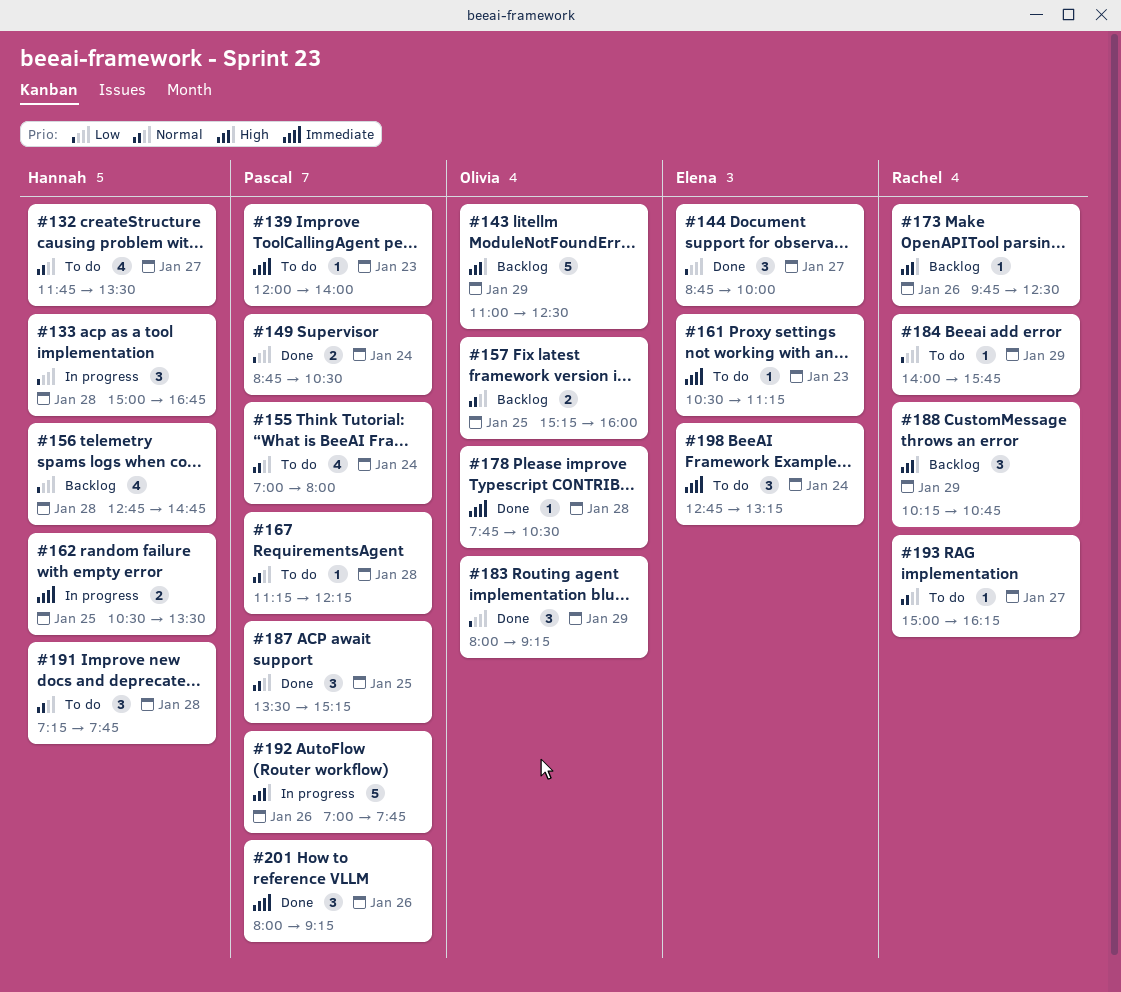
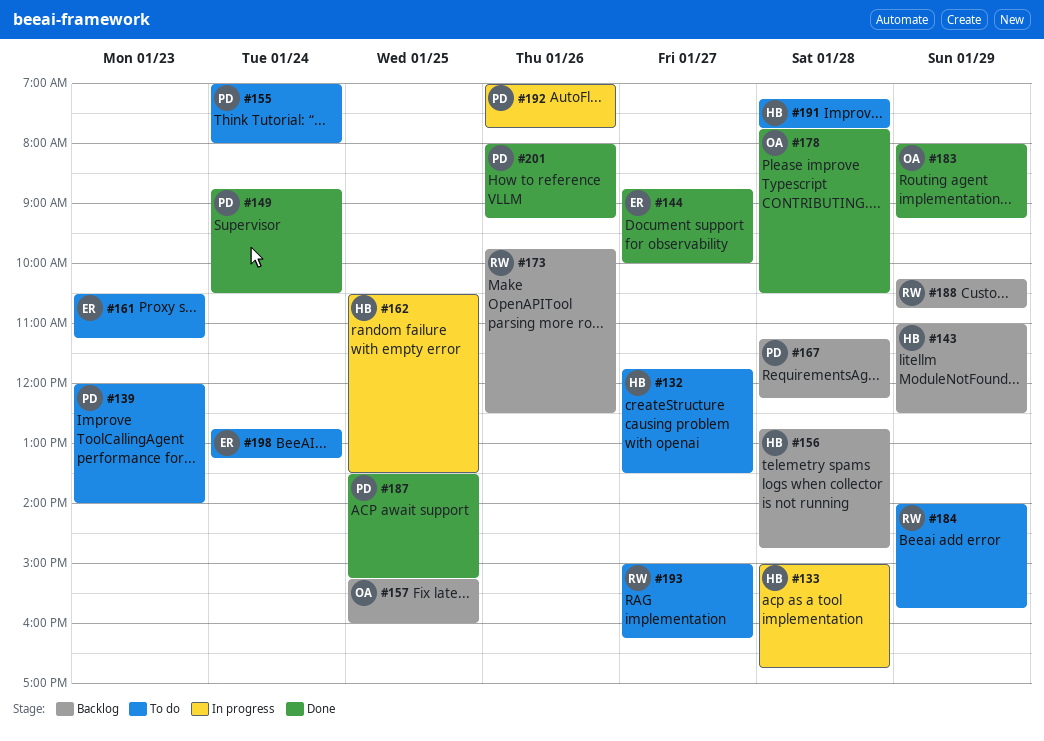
#143, owner: Olivia -> Hannah
#167, status: To do -> Backlog

